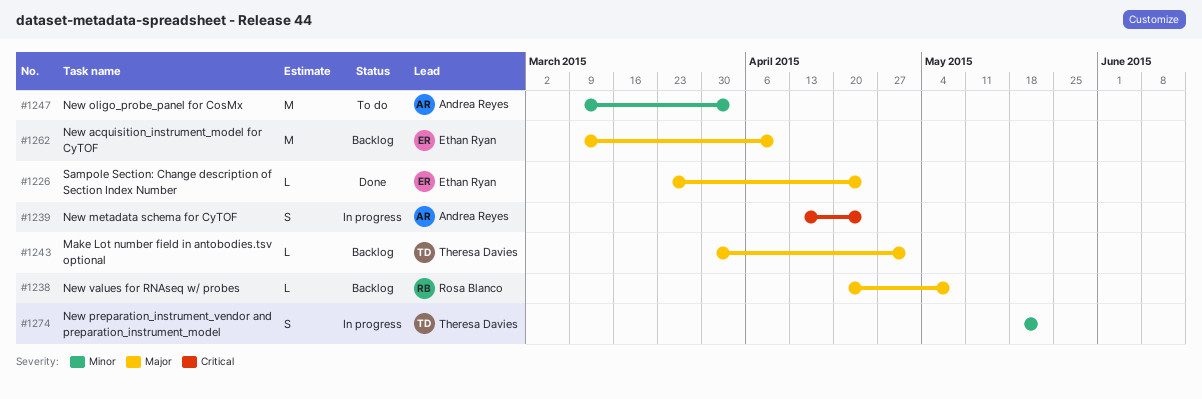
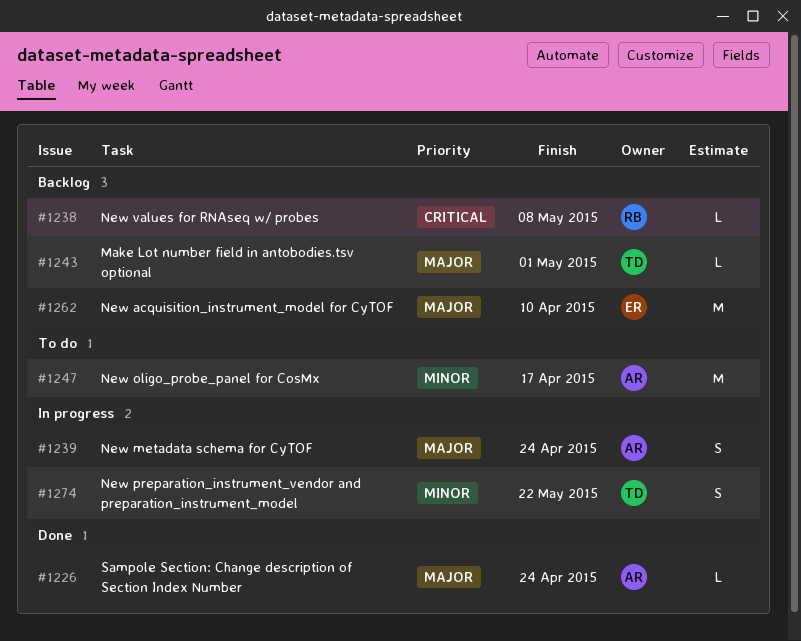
#1226, owner: Ethan Ryan -> Andrea Reyes
#1238, priority: Major -> Critical
#1239, priority: Critical -> Major
#1247, due: Apr 3 -> Apr 17

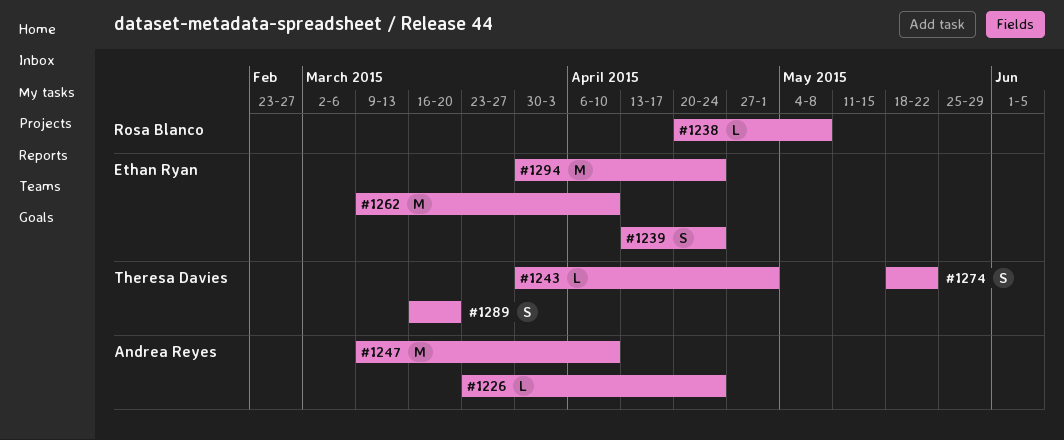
#1239, owner: Andrea Reyes -> Ethan Ryan
#1247, due: Apr 17 -> Apr 10
#1289: none -> present
#1294: none -> present

